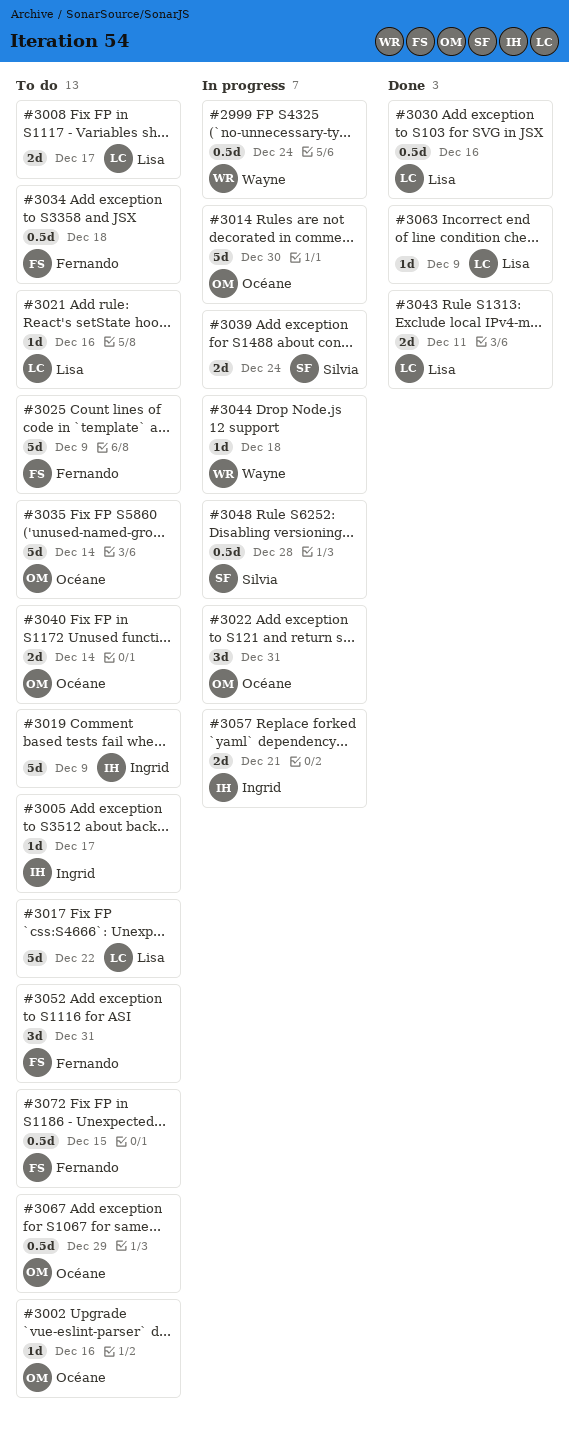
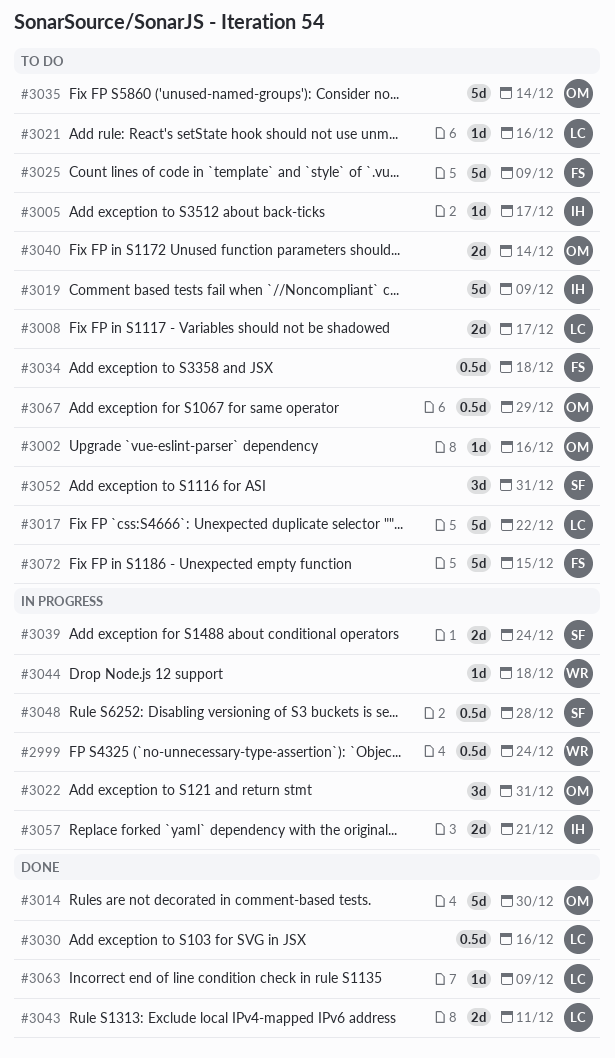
#3014, status: In progress -> Done
#3052, owner: Fernando -> Silvia
#3072, estimate: 0.5d -> 5d

